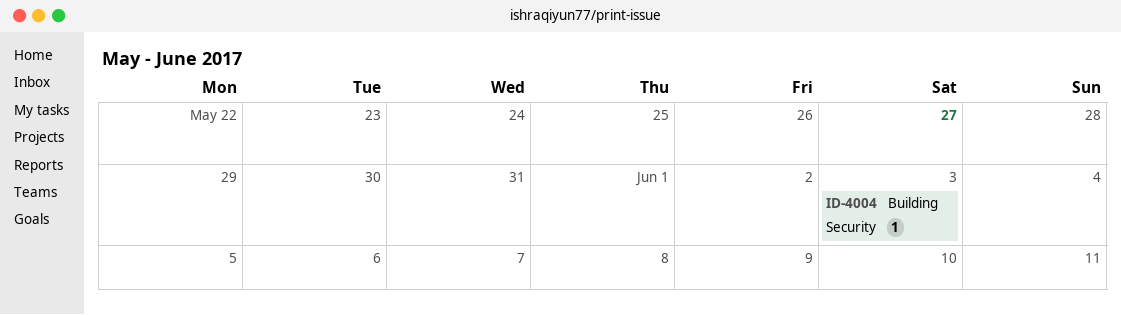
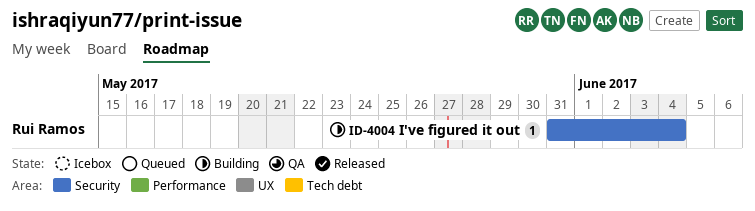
ID-4004, due: Jun 3 -> Jun 4

